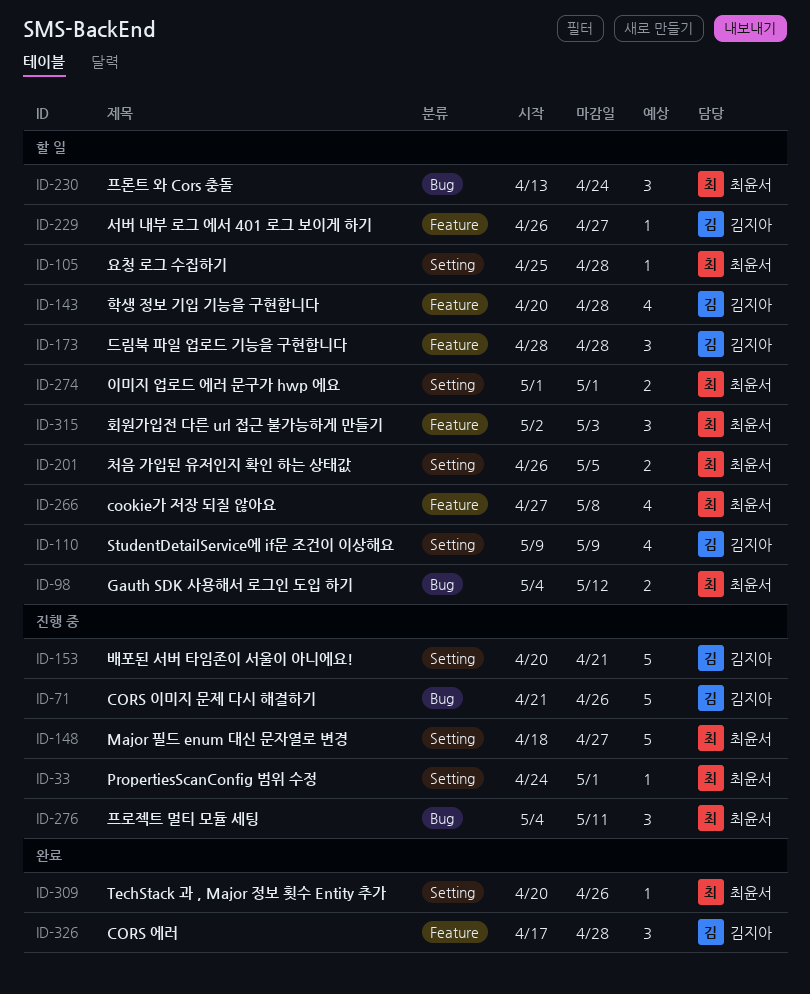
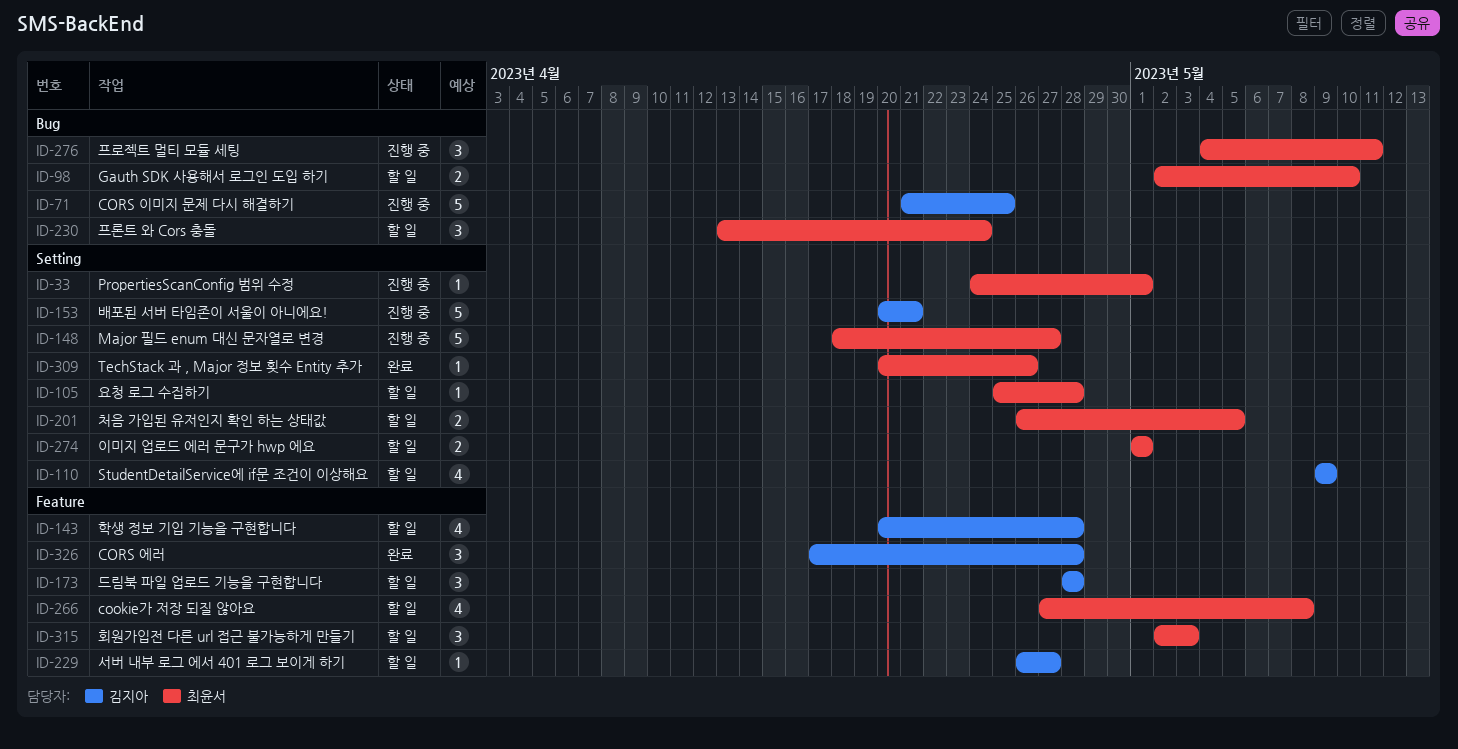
ID-71, due: Apr 26 -> Apr 25
ID-98, start: May 4 -> May 2
ID-98, due: May 12 -> May 10

